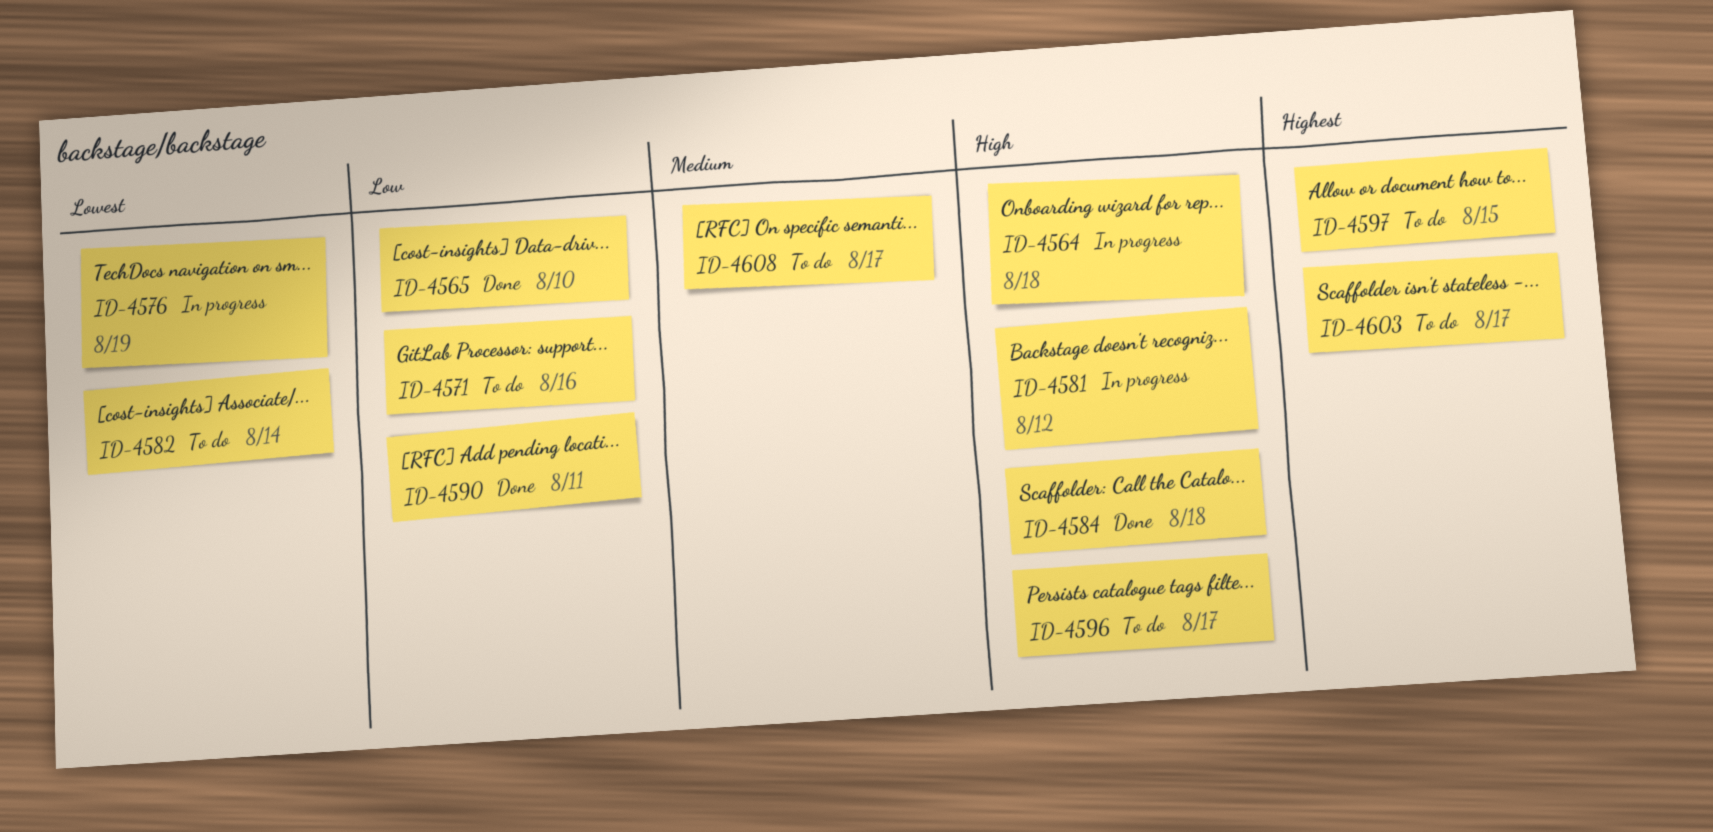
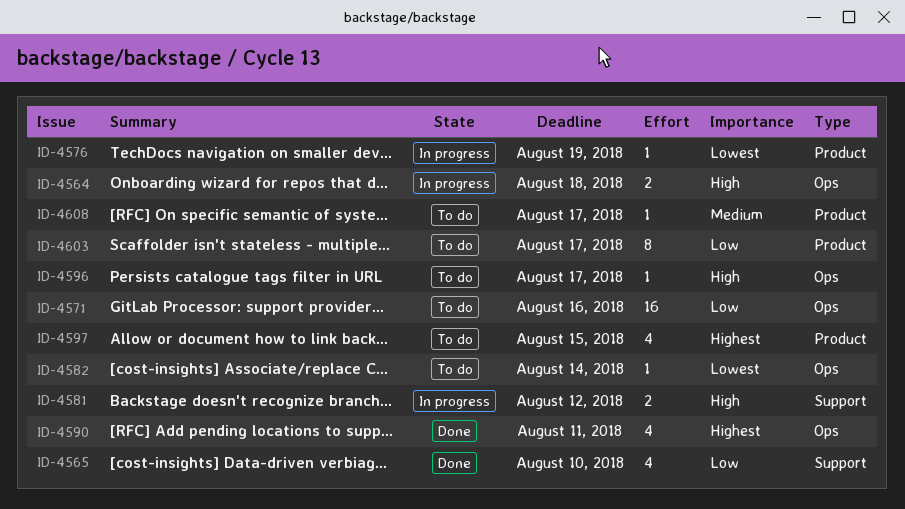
ID-4584: present -> none
ID-4590, priority: Low -> Highest
ID-4603, priority: Highest -> Low

